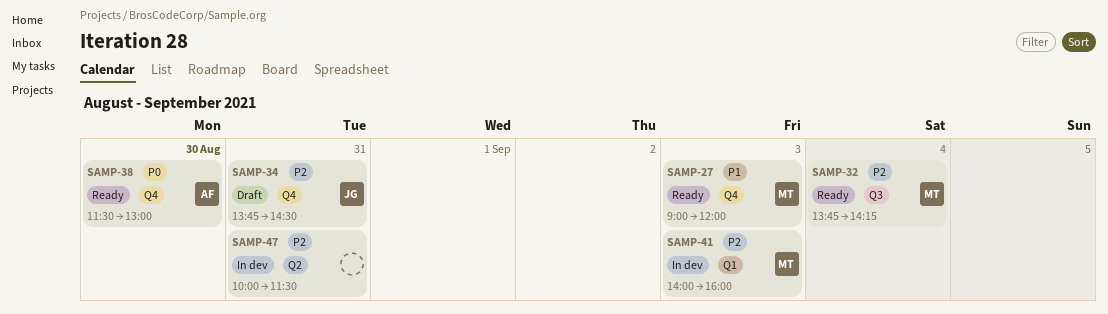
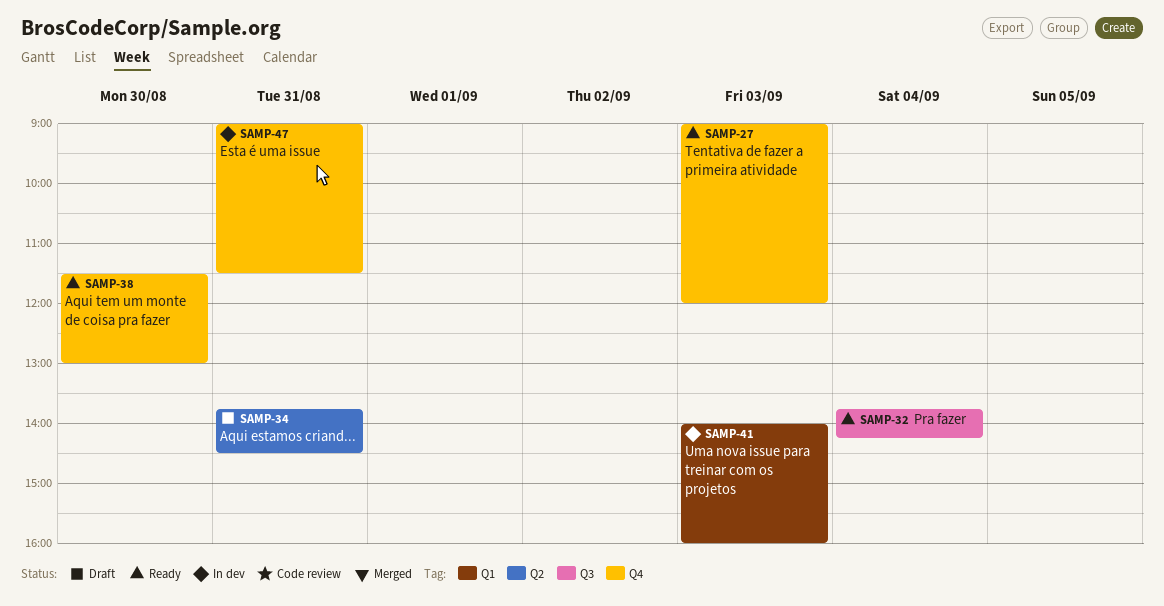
SAMP-34, label: Q4 -> Q2
SAMP-47, label: Q2 -> Q4
SAMP-47, begins: 10:00 -> 09:00

